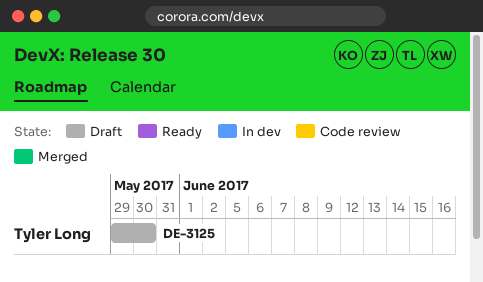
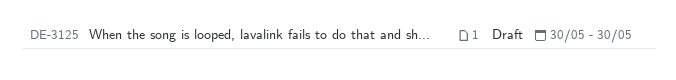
DE-3125, start: May 29 -> May 30

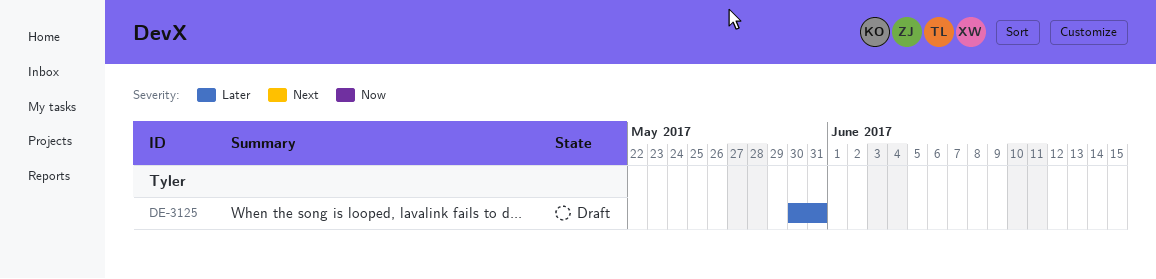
DE-3125, due: May 30 -> May 31

